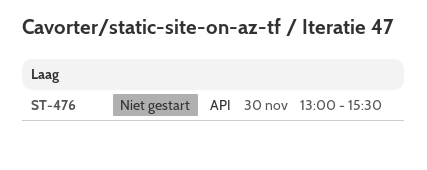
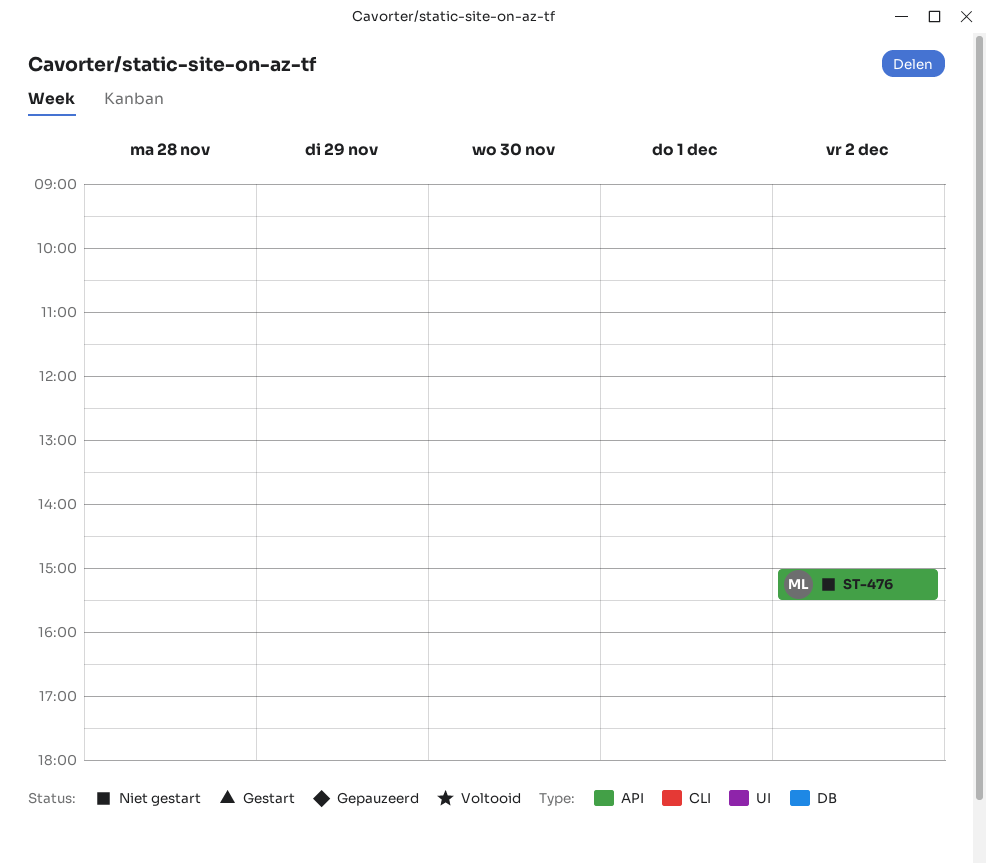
ST-476, day: Nov 30 -> Dec 2
ST-476, begins: 13:00 -> 15:00

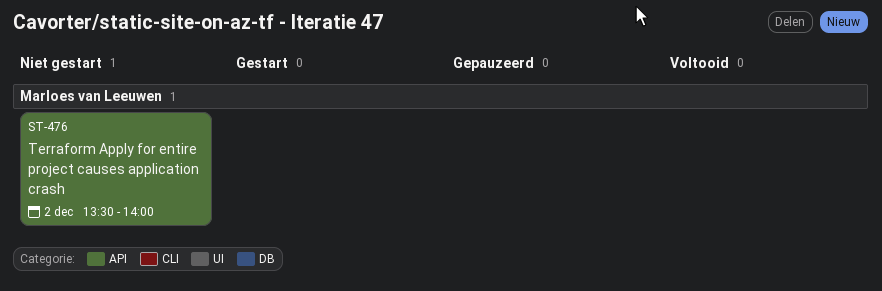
ST-476, begins: 15:00 -> 13:30
ST-476, ends: 15:30 -> 14:00

